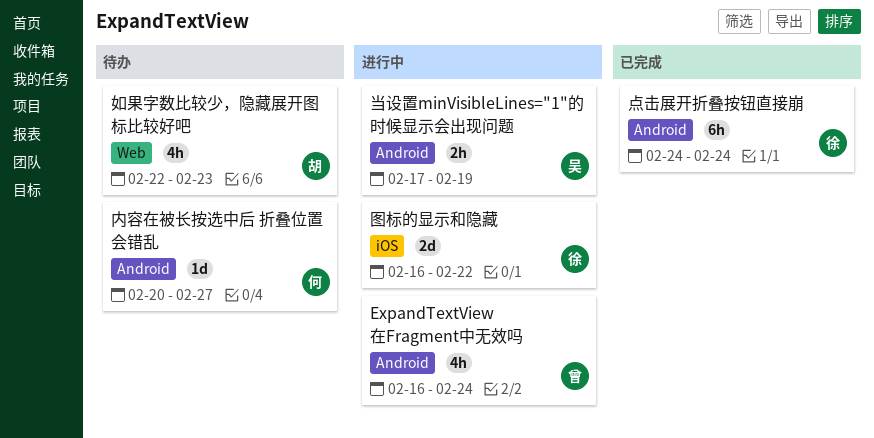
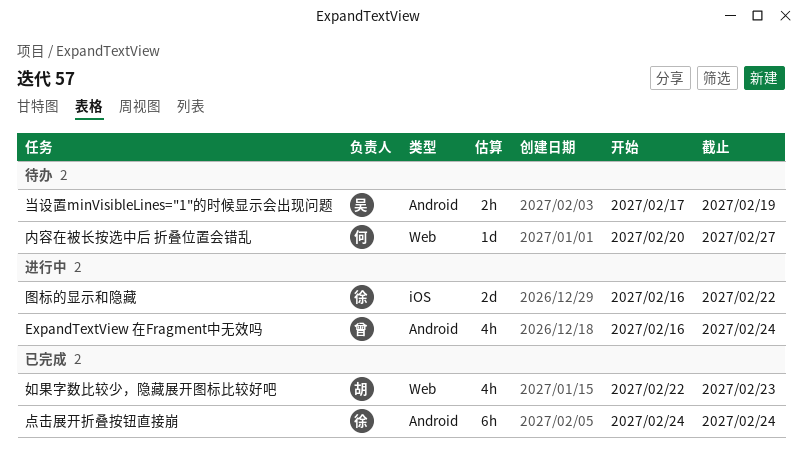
内容在被长按选中后 折叠位置会错乱, label: Android -> Web
如果字数比较少，隐藏展开图标比较好吧, status: 待办 -> 已完成
当设置minVisibleLines="1"的时候显示会出现问题, status: 进行中 -> 待办

